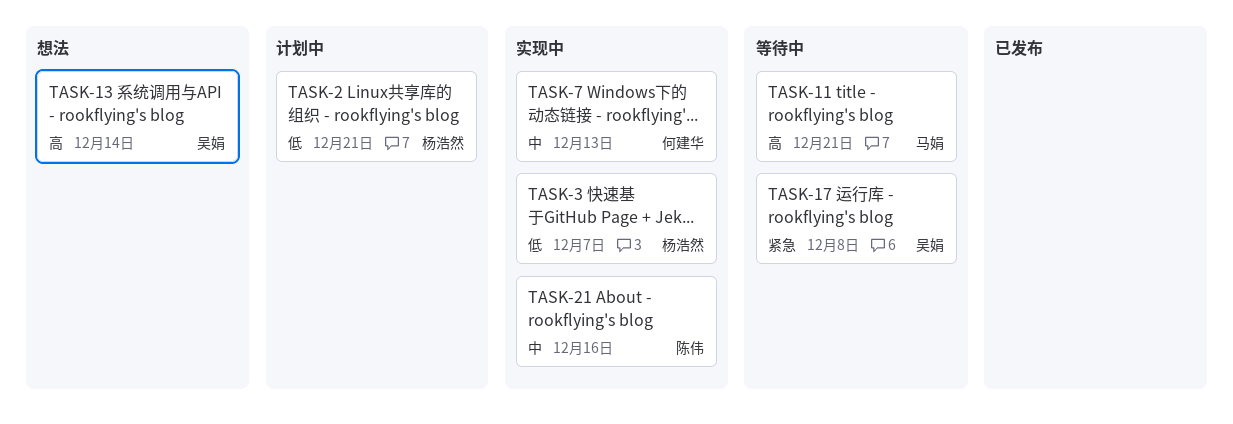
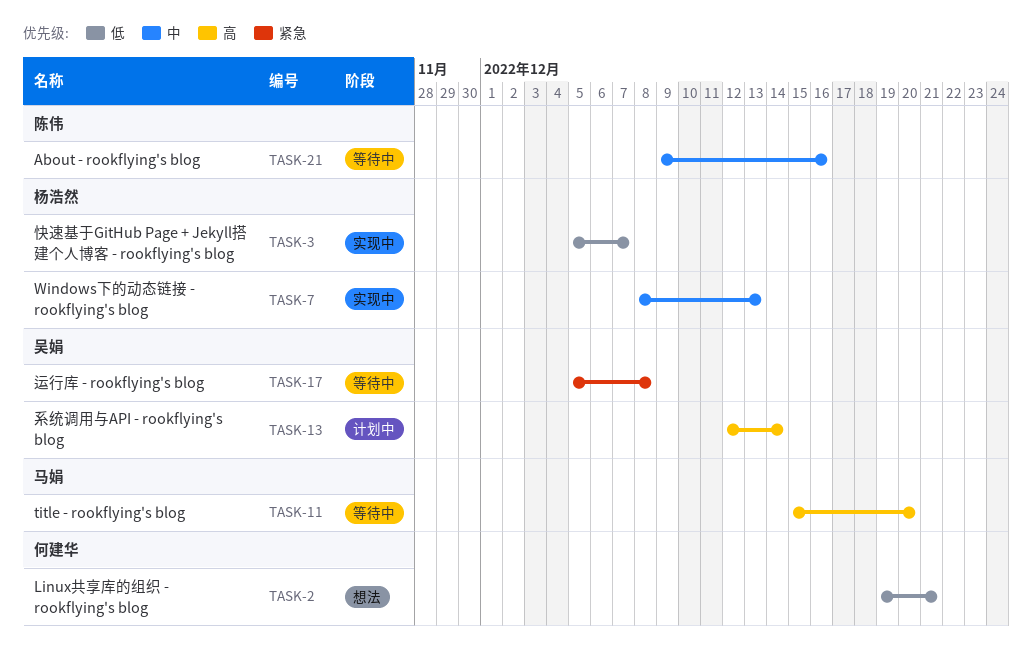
TASK-2, status: 计划中 -> 想法
TASK-2, owner: 杨浩然 -> 何建华
TASK-7, owner: 何建华 -> 杨浩然
TASK-11, due: Dec 21 -> Dec 20
TASK-13, status: 想法 -> 计划中
TASK-21, status: 实现中 -> 等待中

